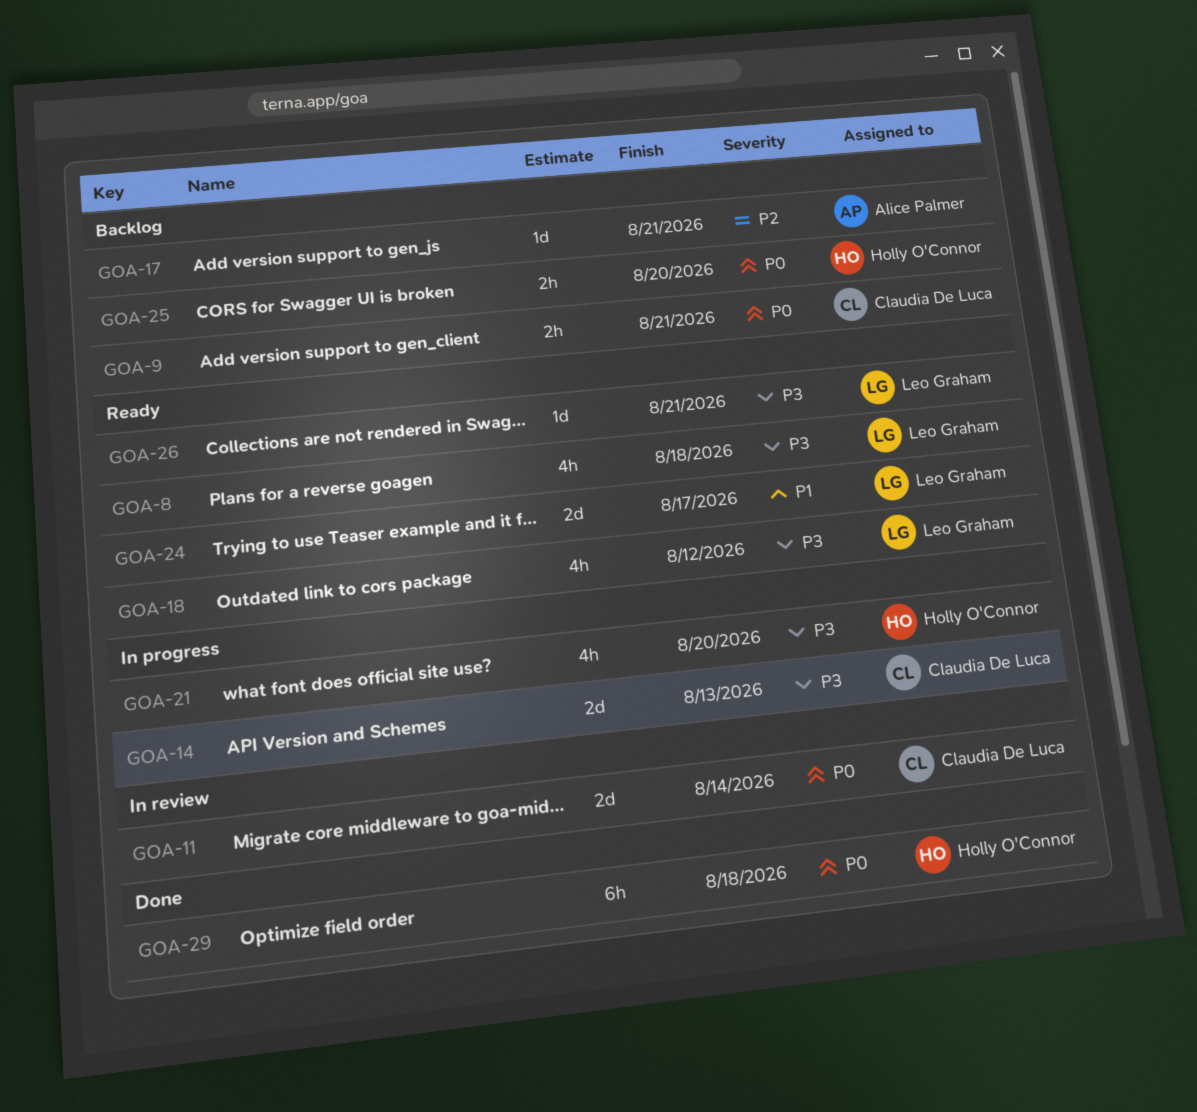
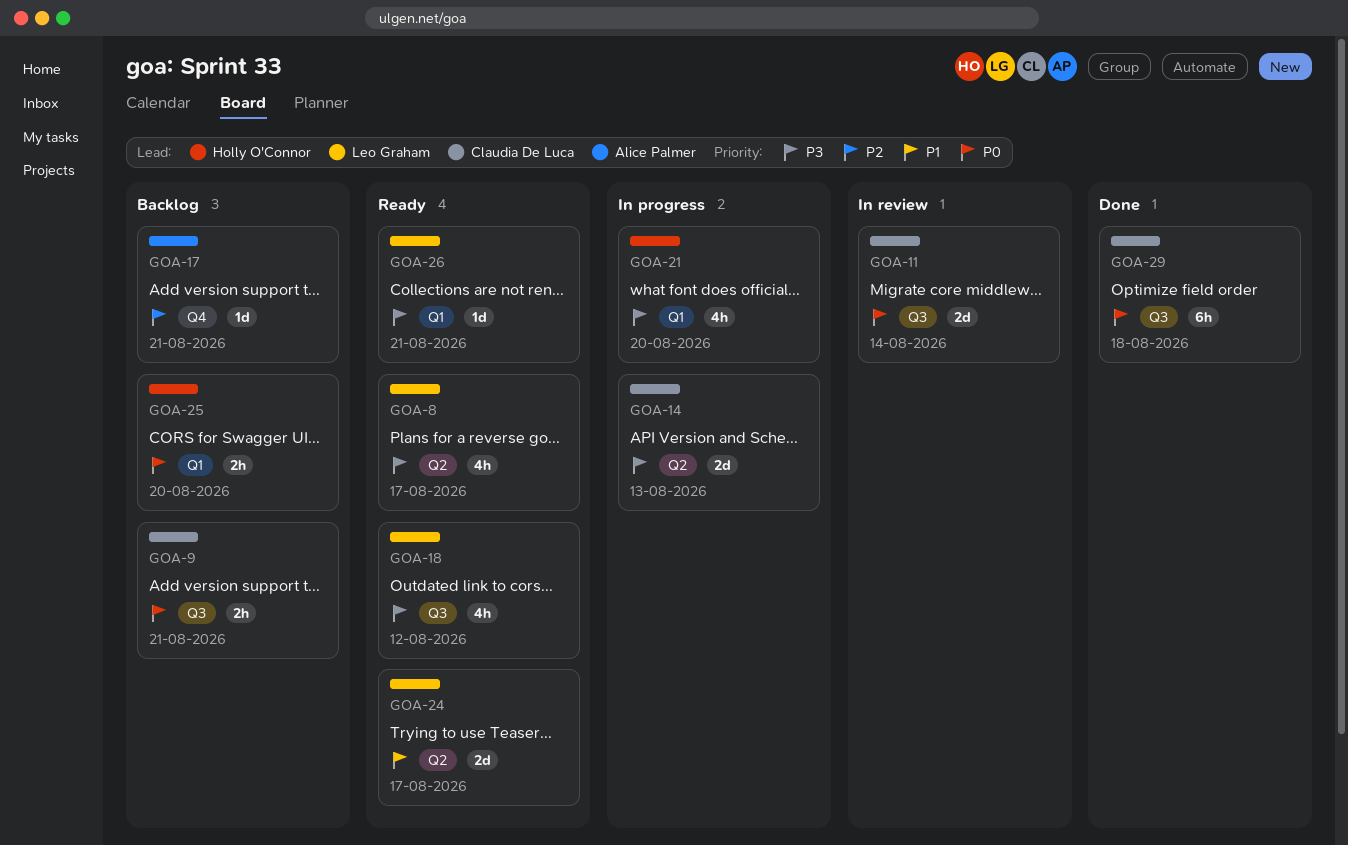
GOA-8, due: Aug 18 -> Aug 17
GOA-29, owner: Holly O'Connor -> Claudia De Luca

